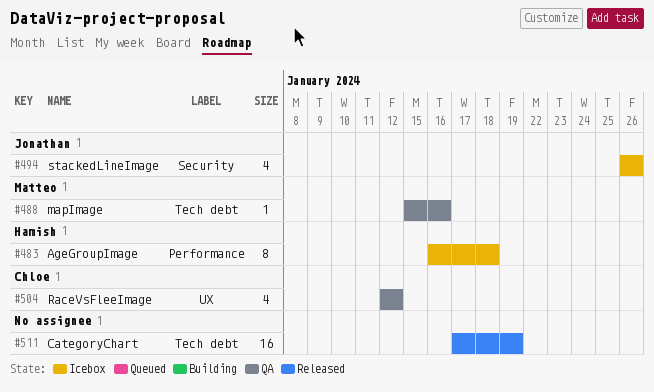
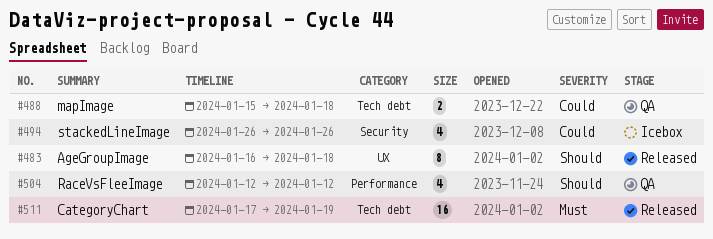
#483, status: Icebox -> Released
#483, label: Performance -> UX
#488, estimate: 1 -> 2
#488, due: Jan 16 -> Jan 18
#504, label: UX -> Performance

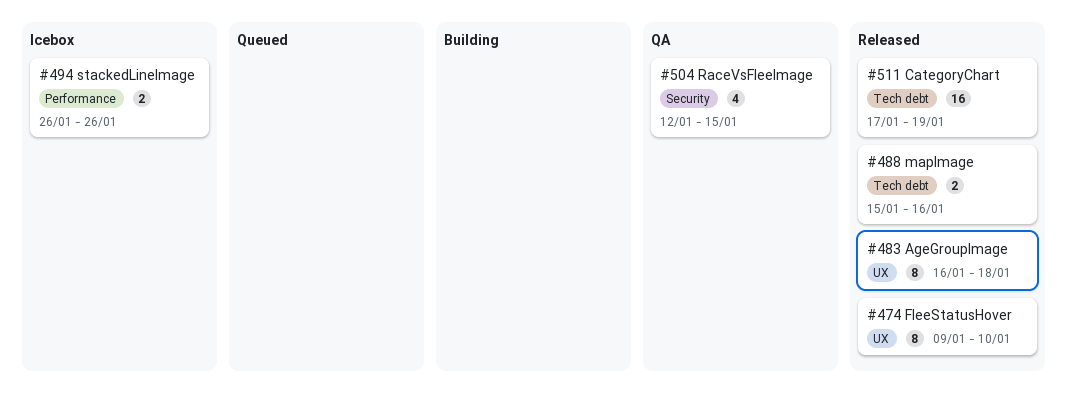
#474: none -> present
#488, status: QA -> Released
#488, due: Jan 18 -> Jan 16
#494, label: Security -> Performance
#494, estimate: 4 -> 2
#504, label: Performance -> Security
#504, due: Jan 12 -> Jan 15

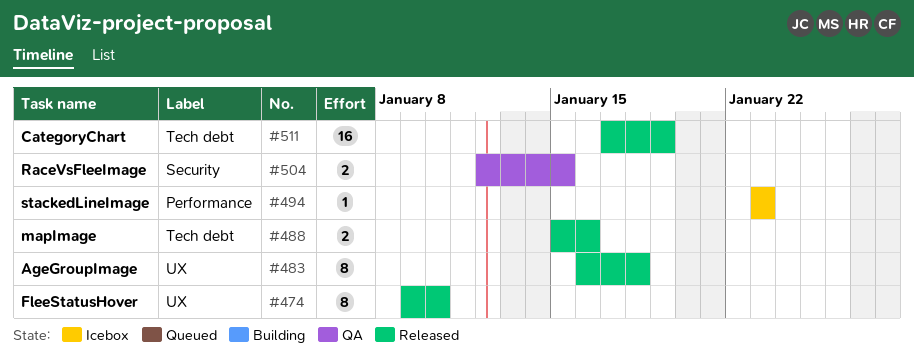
#494, estimate: 2 -> 1
#494, start: Jan 26 -> Jan 23
#494, due: Jan 26 -> Jan 23
#504, estimate: 4 -> 2

